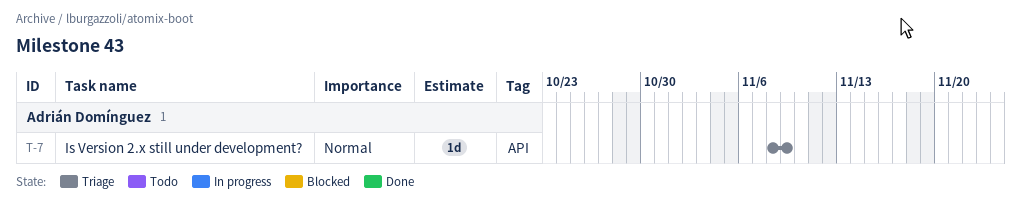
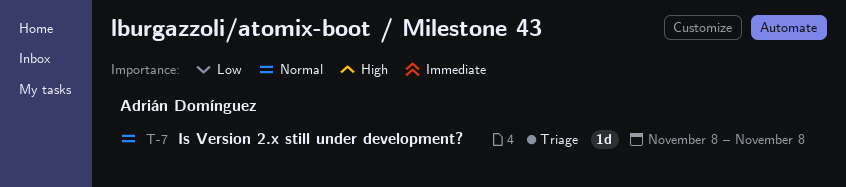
T-7, due: Nov 9 -> Nov 8

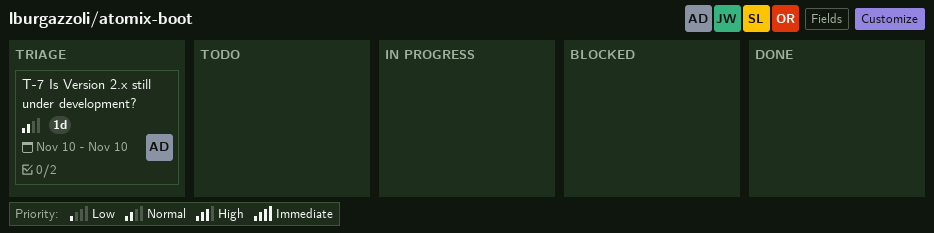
T-7, start: Nov 8 -> Nov 10
T-7, due: Nov 8 -> Nov 10

